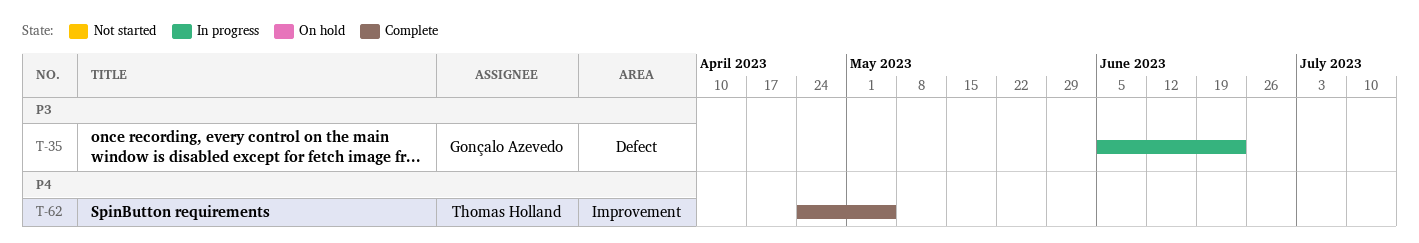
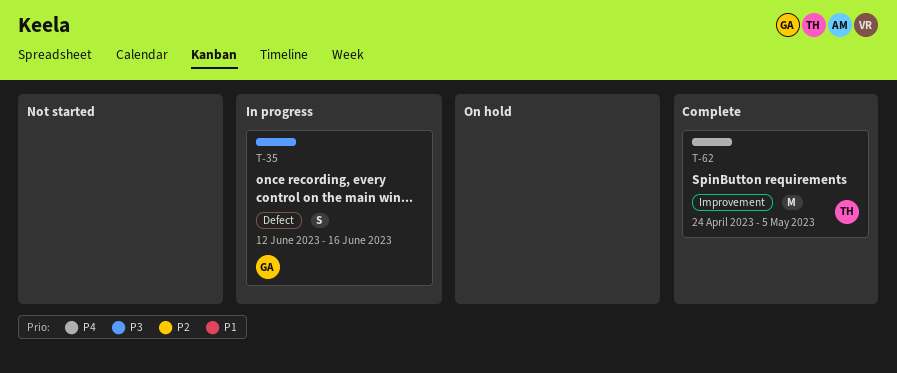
T-35, start: Jun 5 -> Jun 12
T-35, due: Jun 23 -> Jun 16

